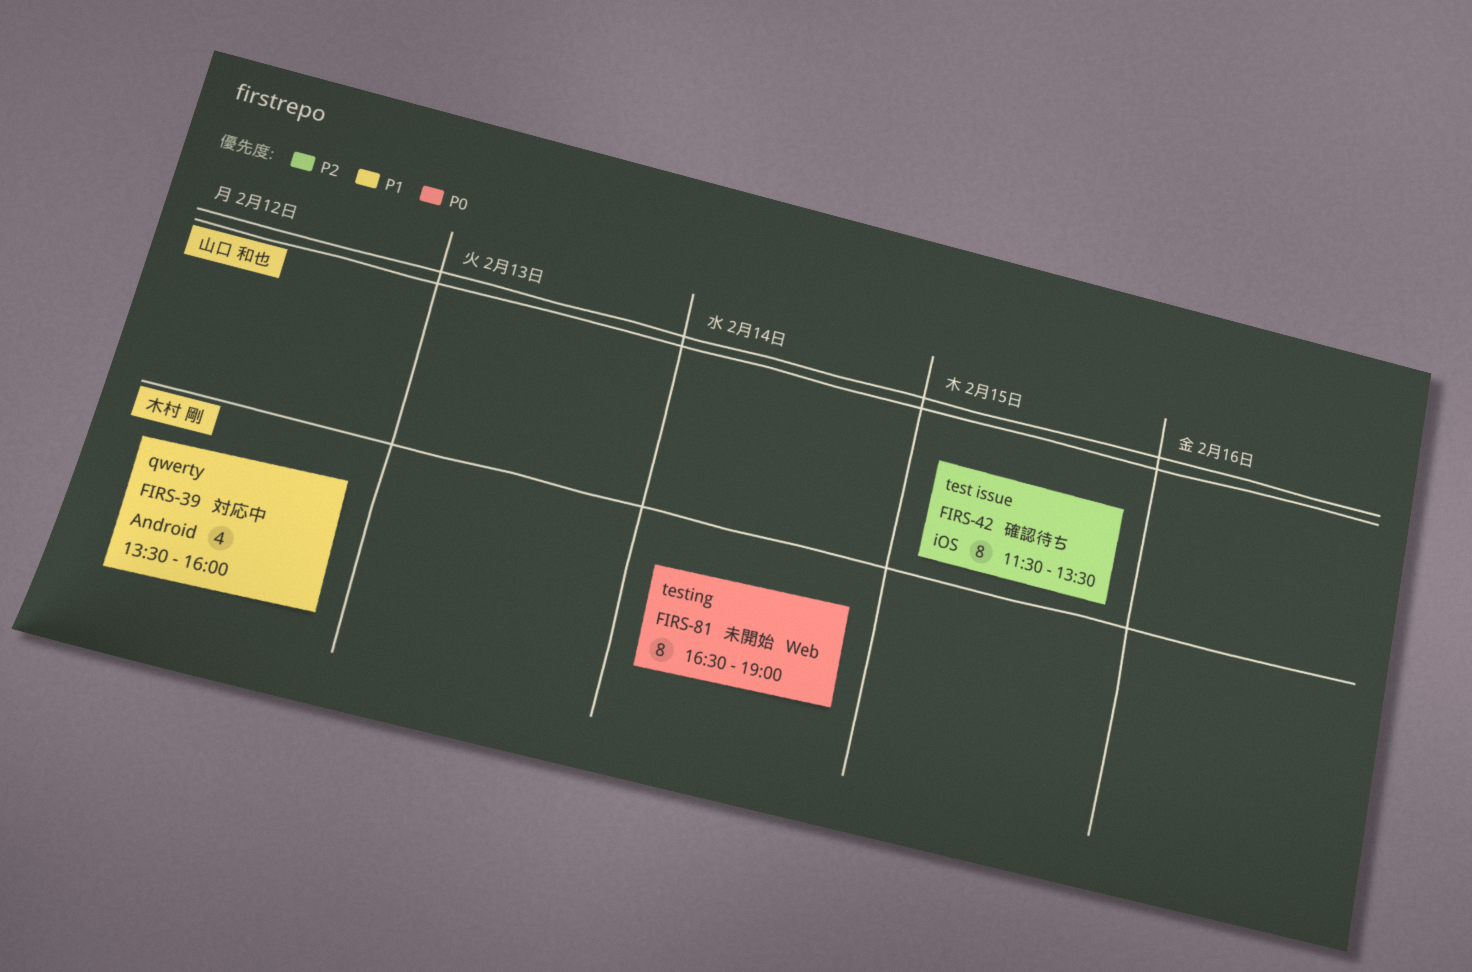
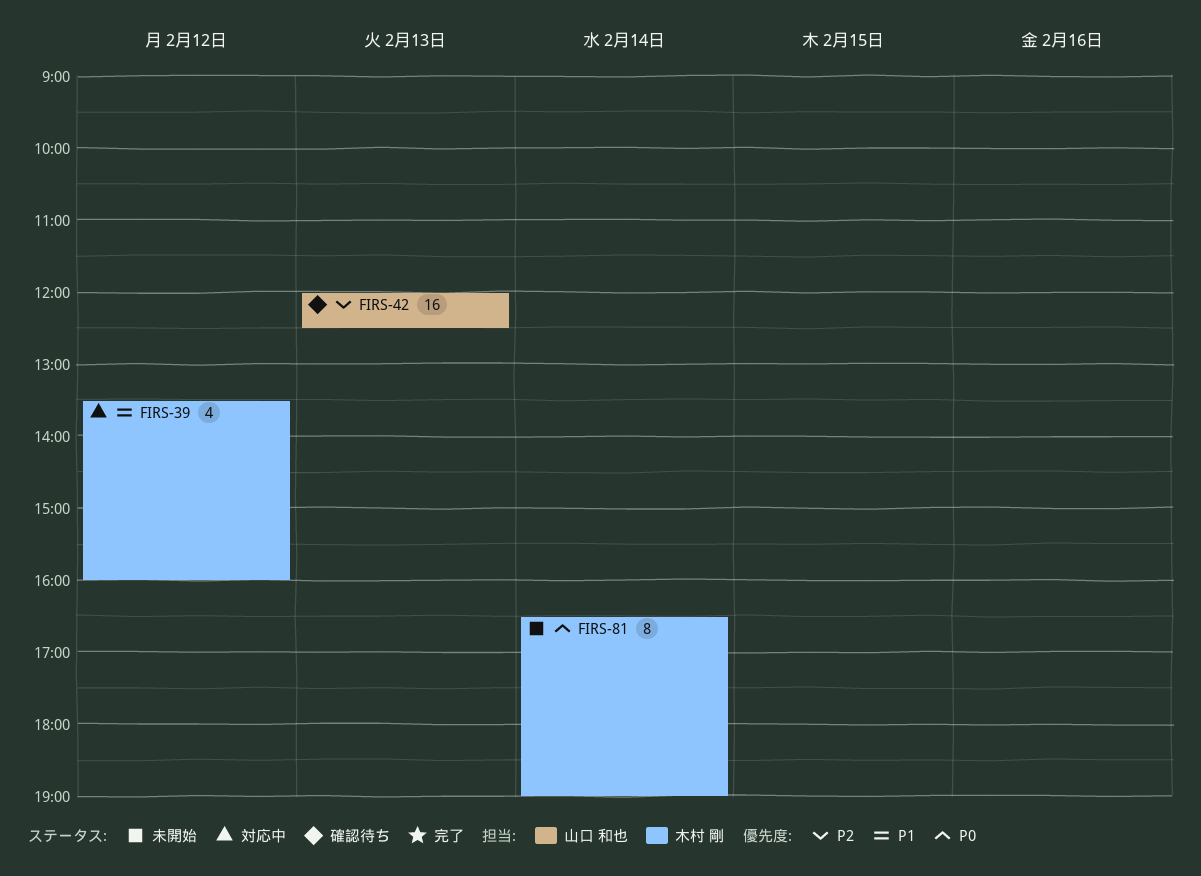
FIRS-42, estimate: 8 -> 16
FIRS-42, day: Feb 15 -> Feb 13
FIRS-42, begins: 11:30 -> 12:00
FIRS-42, ends: 13:30 -> 12:30

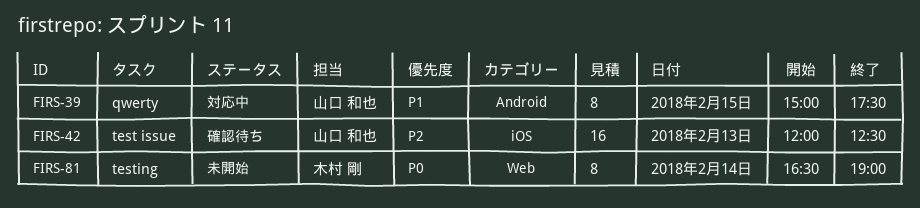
FIRS-39, owner: 木村 剛 -> 山口 和也
FIRS-39, estimate: 4 -> 8
FIRS-39, day: Feb 12 -> Feb 15
FIRS-39, begins: 13:30 -> 15:00
FIRS-39, ends: 16:00 -> 17:30

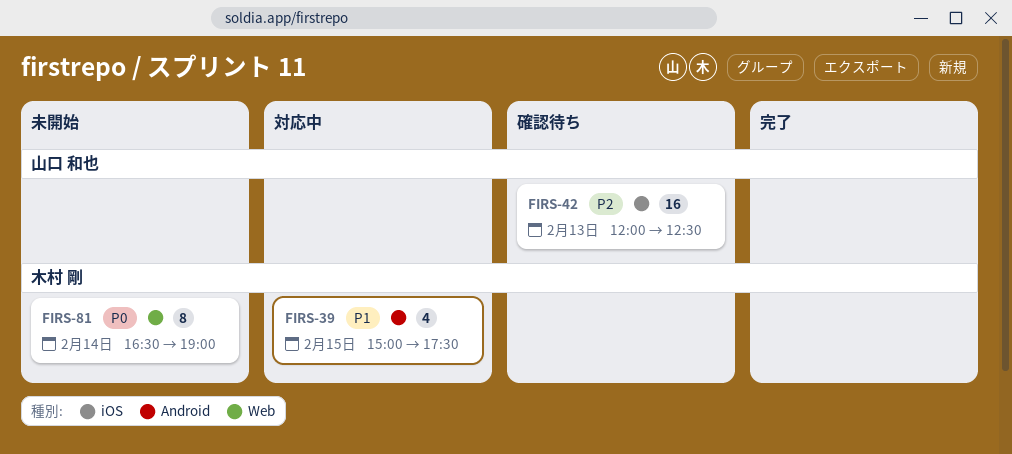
FIRS-39, owner: 山口 和也 -> 木村 剛
FIRS-39, estimate: 8 -> 4

